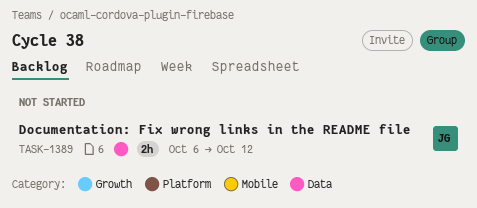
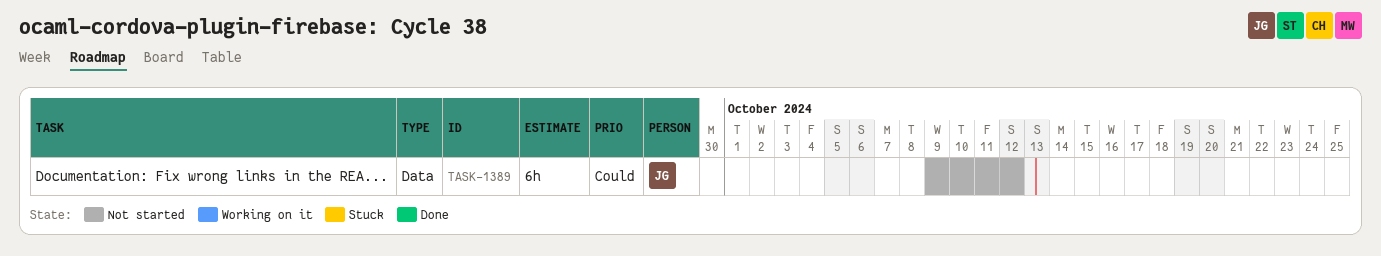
TASK-1389, estimate: 2h -> 6h
TASK-1389, start: Oct 6 -> Oct 9

